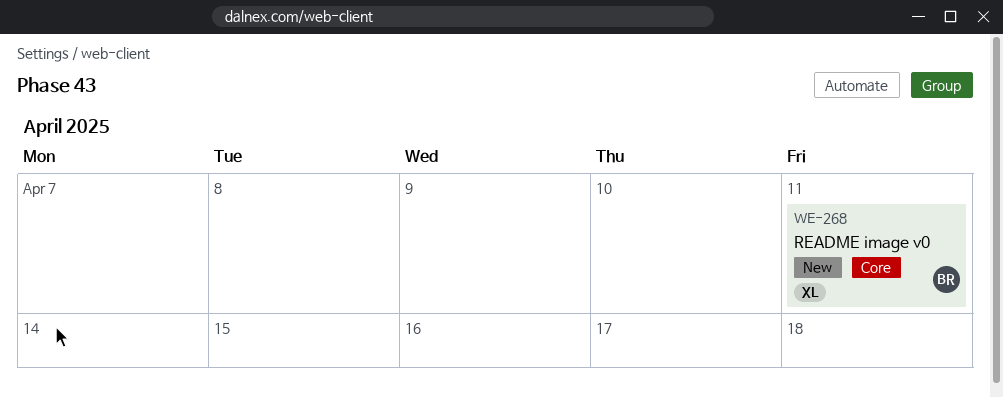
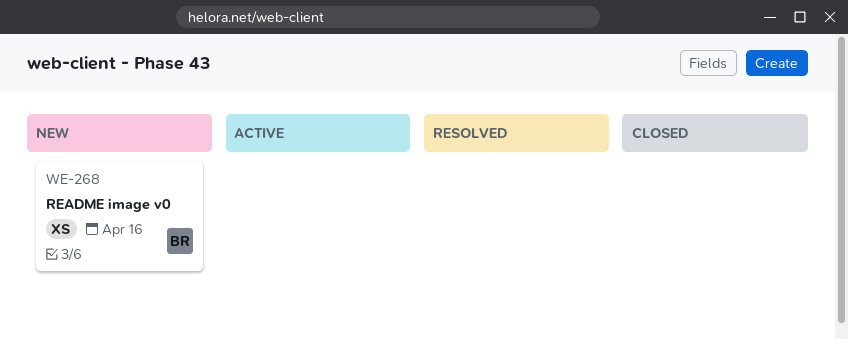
WE-268, estimate: XL -> XS
WE-268, due: Apr 11 -> Apr 16

